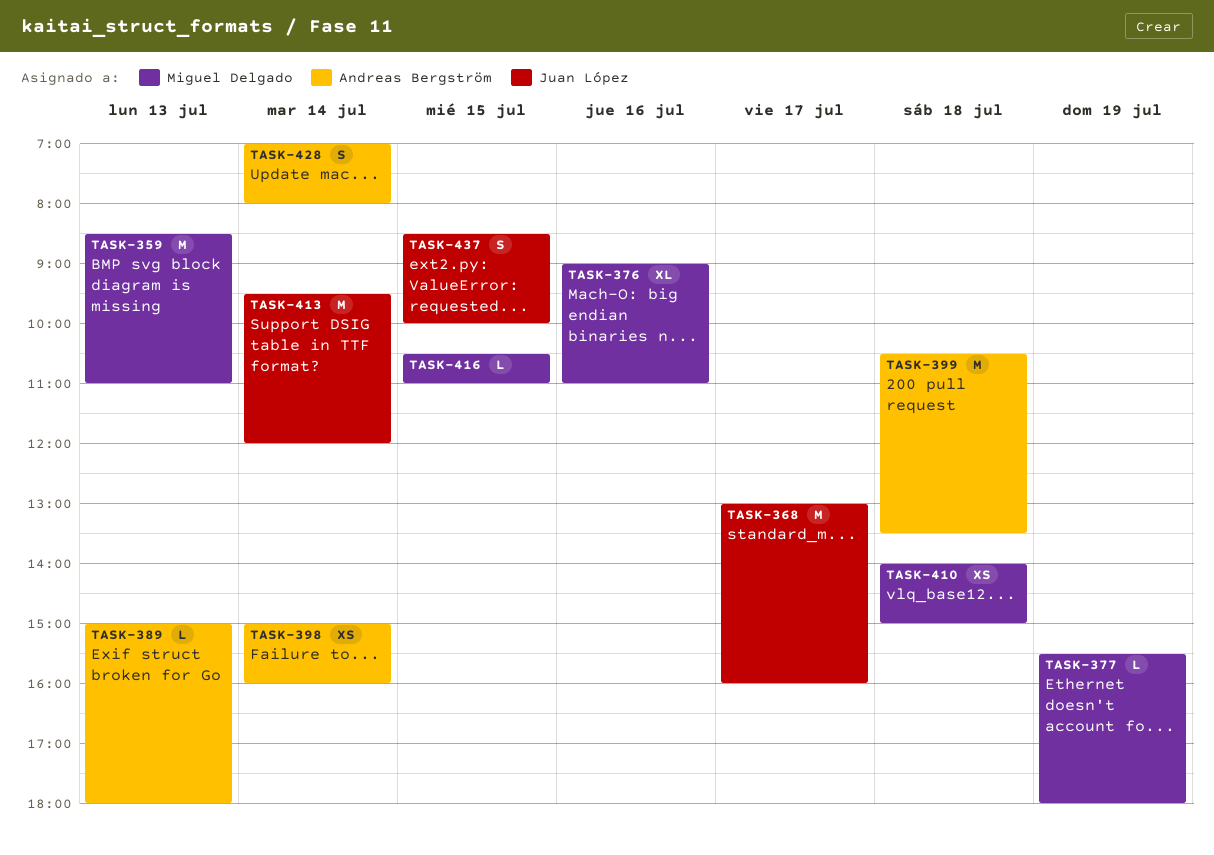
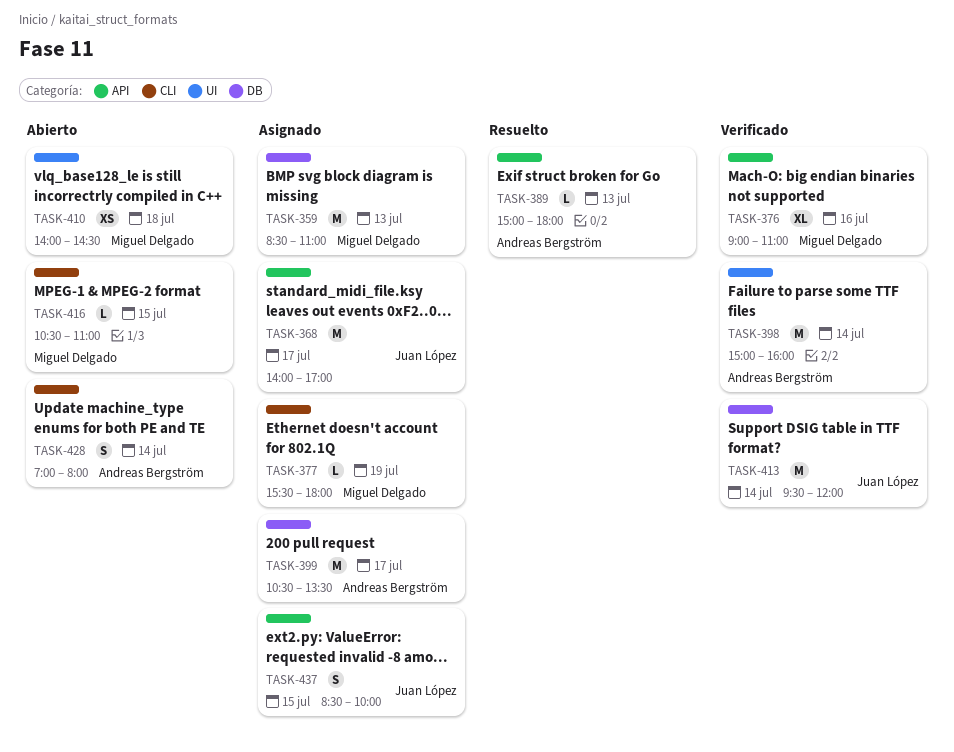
TASK-368, begins: 13:00 -> 14:00
TASK-368, ends: 16:00 -> 17:00
TASK-398, estimate: XS -> M
TASK-399, day: Jul 18 -> Jul 17
TASK-410, ends: 15:00 -> 14:30

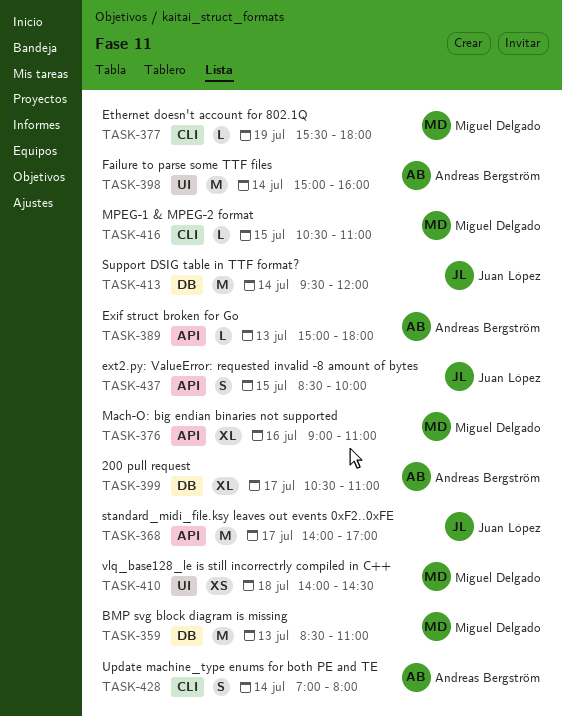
TASK-399, estimate: M -> XL
TASK-399, ends: 13:30 -> 11:00

